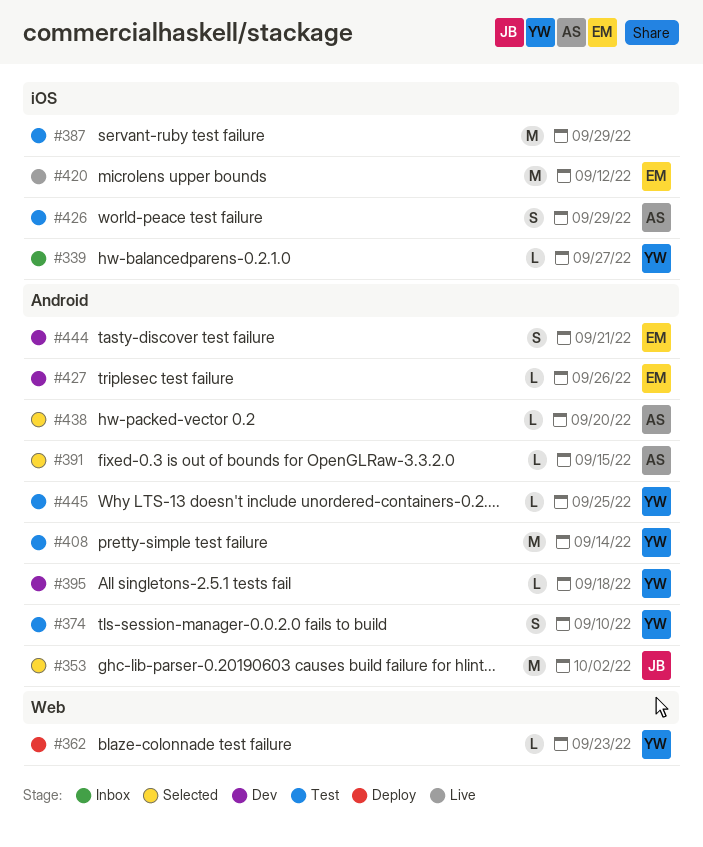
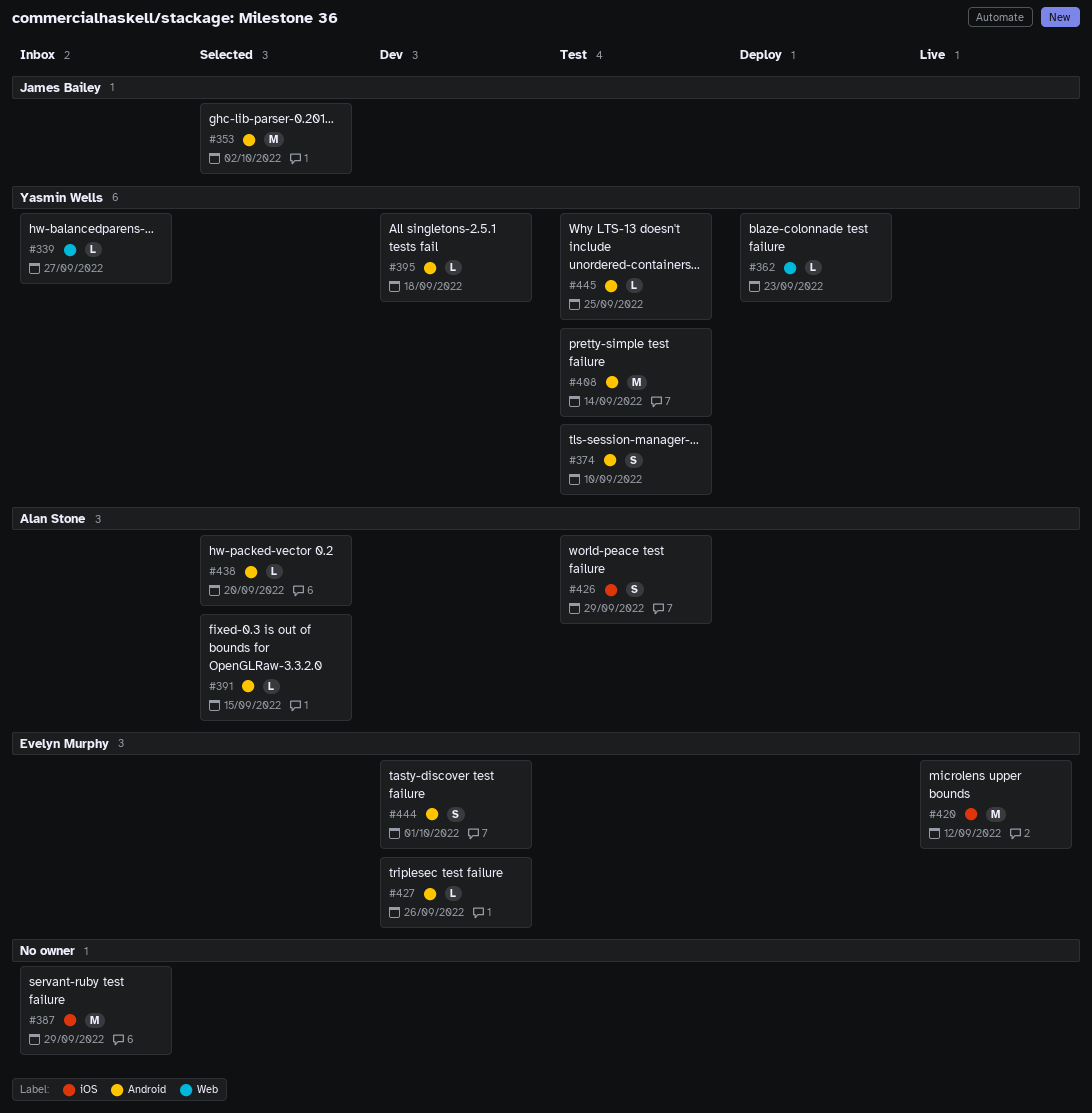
#339, label: iOS -> Web
#387, status: Test -> Inbox
#444, due: Sep 21 -> Oct 1

